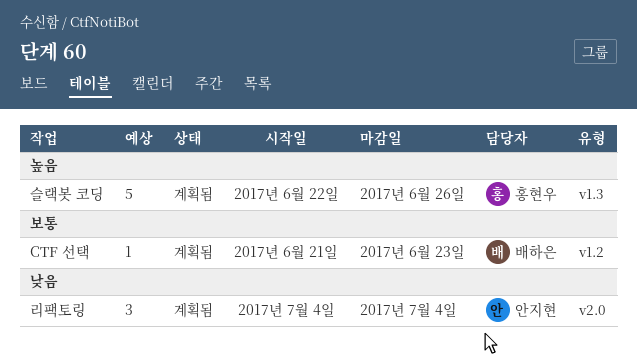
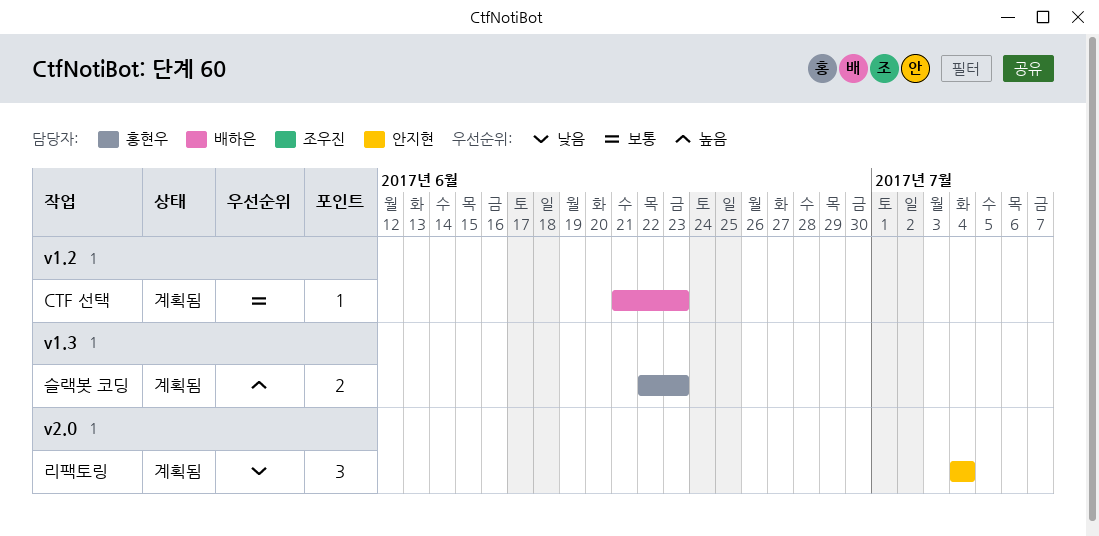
슬랙봇 코딩, estimate: 5 -> 2
슬랙봇 코딩, due: Jun 26 -> Jun 23

